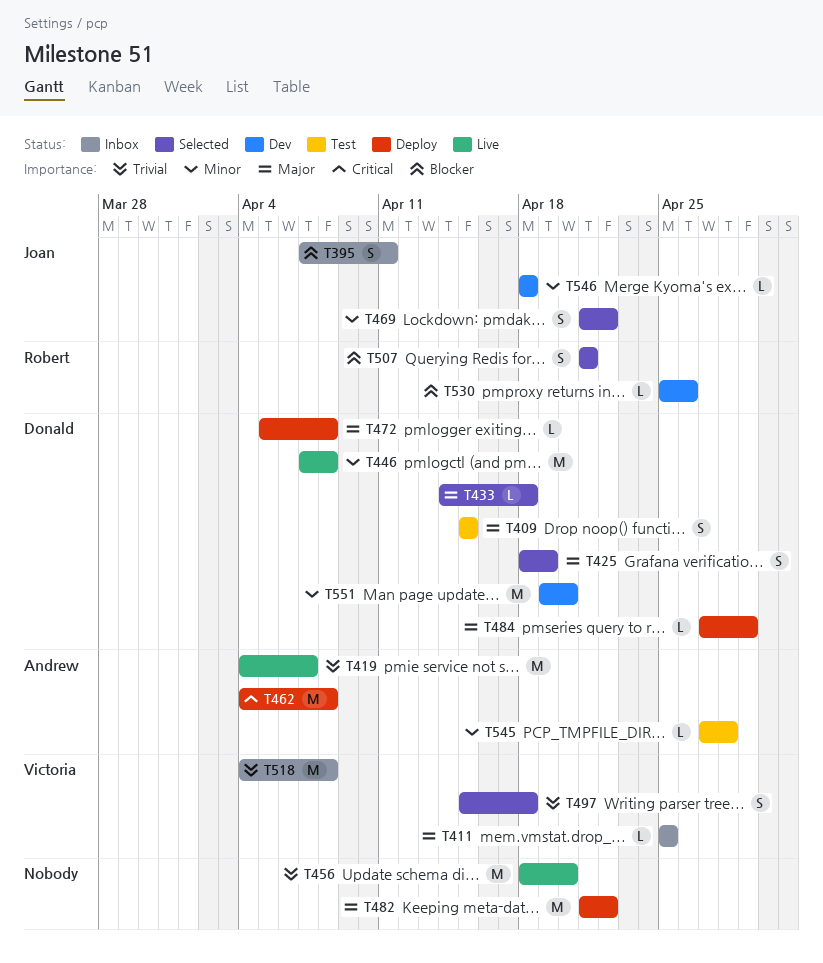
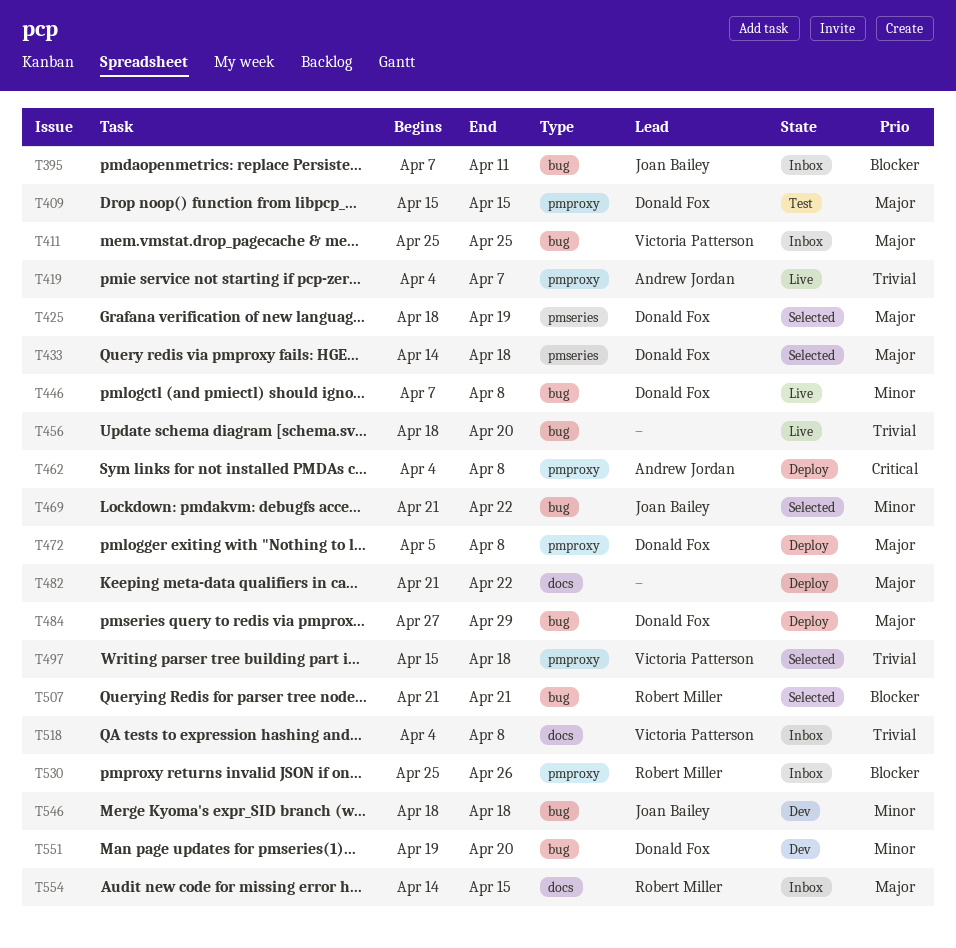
T530, status: Dev -> Inbox
T545: present -> none
T554: none -> present

